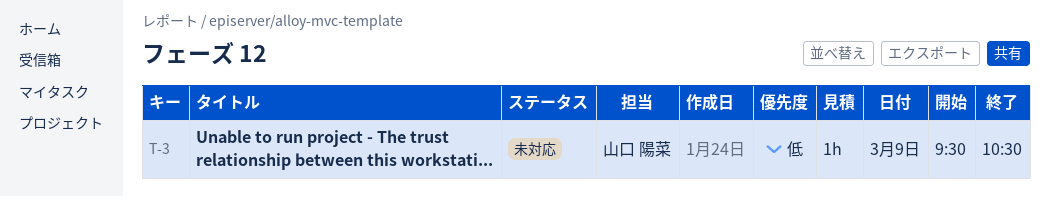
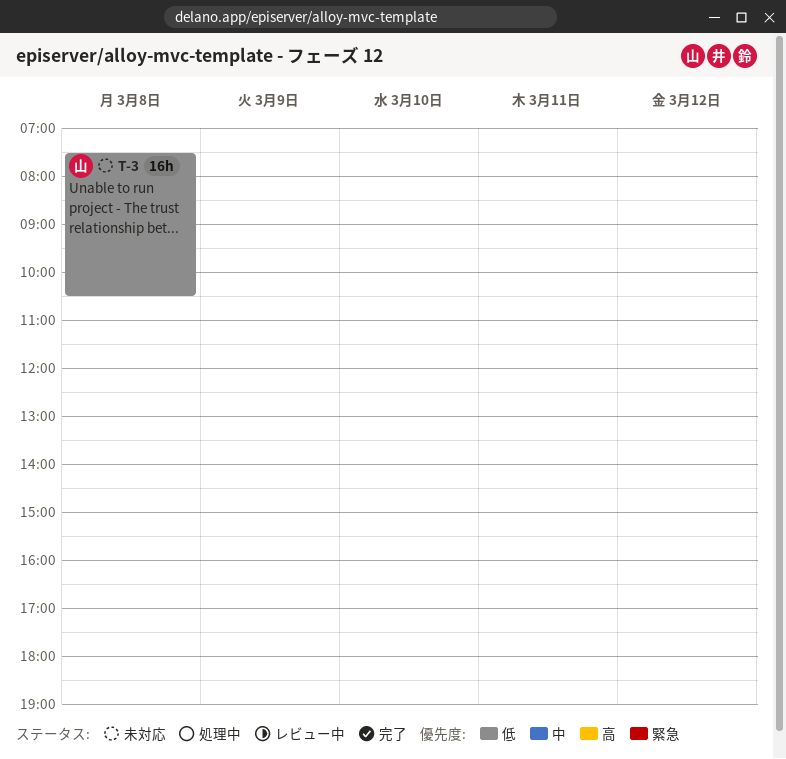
T-3, estimate: 1h -> 16h
T-3, day: Mar 9 -> Mar 8
T-3, begins: 09:30 -> 07:30

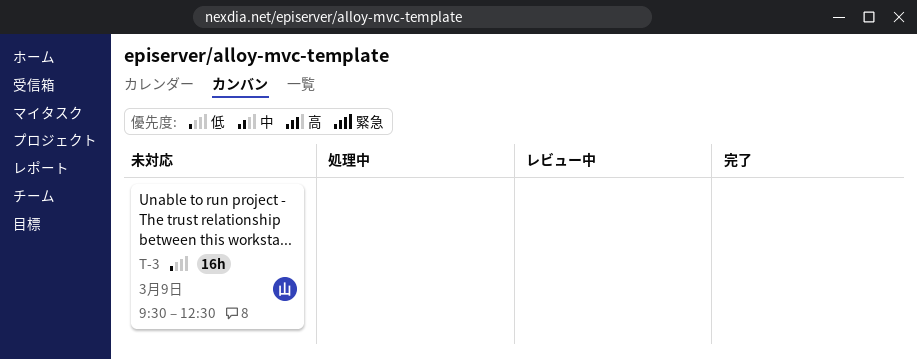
T-3, day: Mar 8 -> Mar 9
T-3, begins: 07:30 -> 09:30
T-3, ends: 10:30 -> 12:30

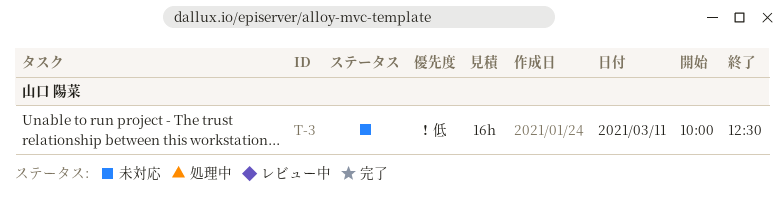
T-3, day: Mar 9 -> Mar 11
T-3, begins: 09:30 -> 10:00

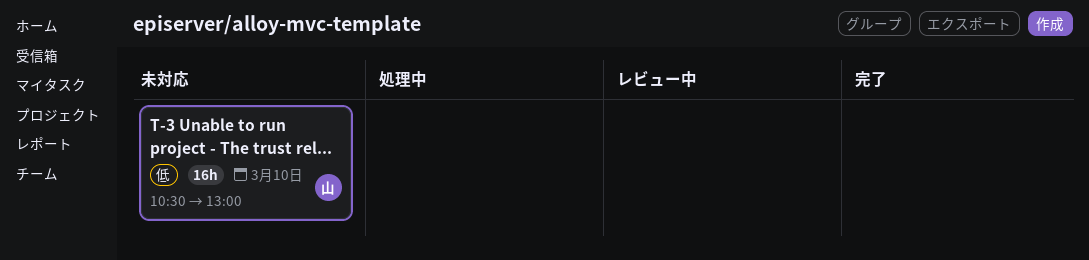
T-3, day: Mar 11 -> Mar 10
T-3, begins: 10:00 -> 10:30
T-3, ends: 12:30 -> 13:00

